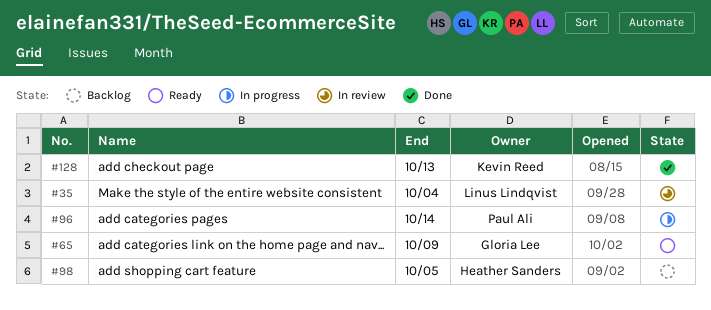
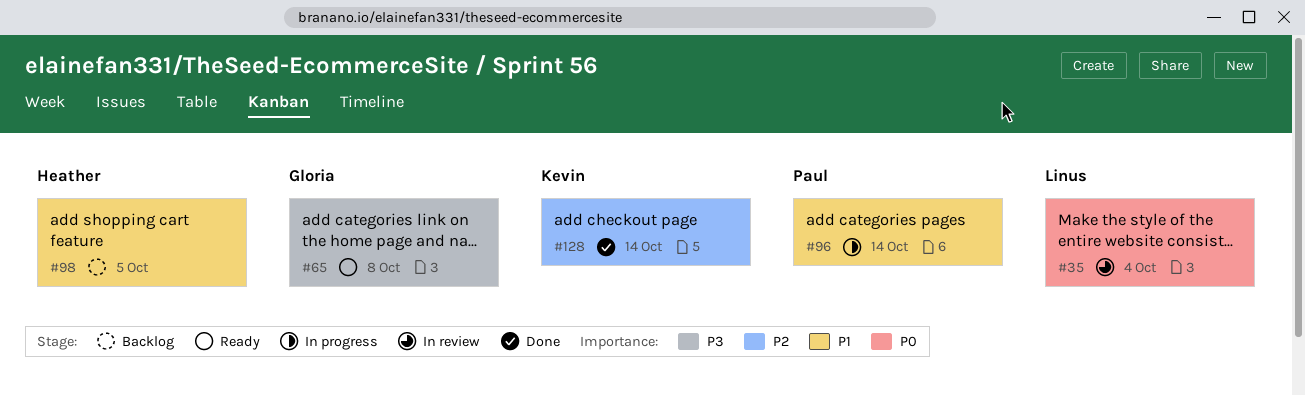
#65, due: Oct 9 -> Oct 8
#128, due: Oct 13 -> Oct 14

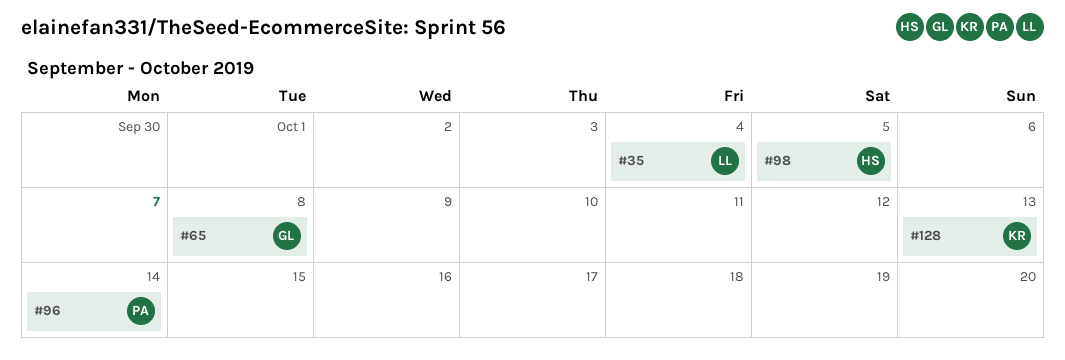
#128, due: Oct 14 -> Oct 13

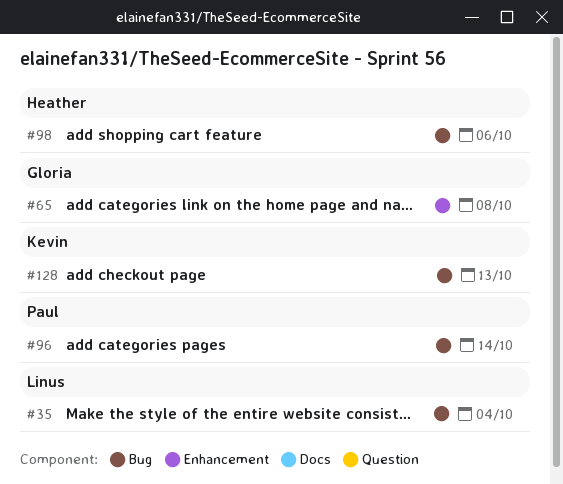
#98, due: Oct 5 -> Oct 6

